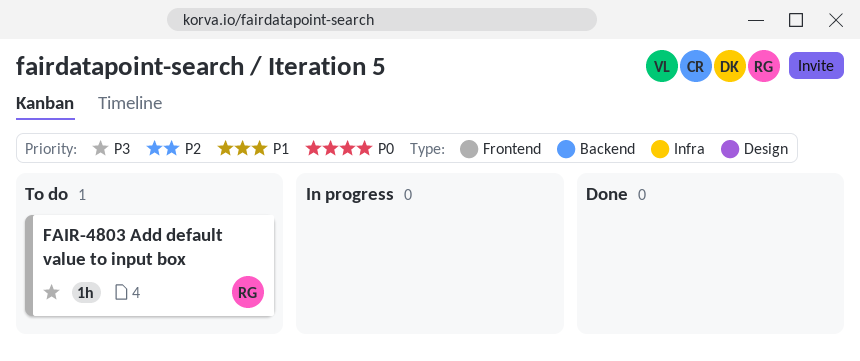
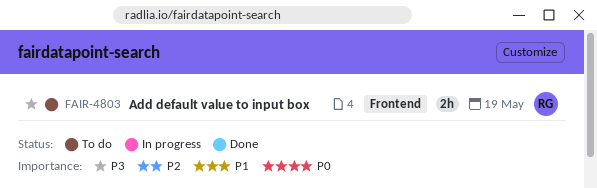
FAIR-4803, estimate: 1h -> 2h

